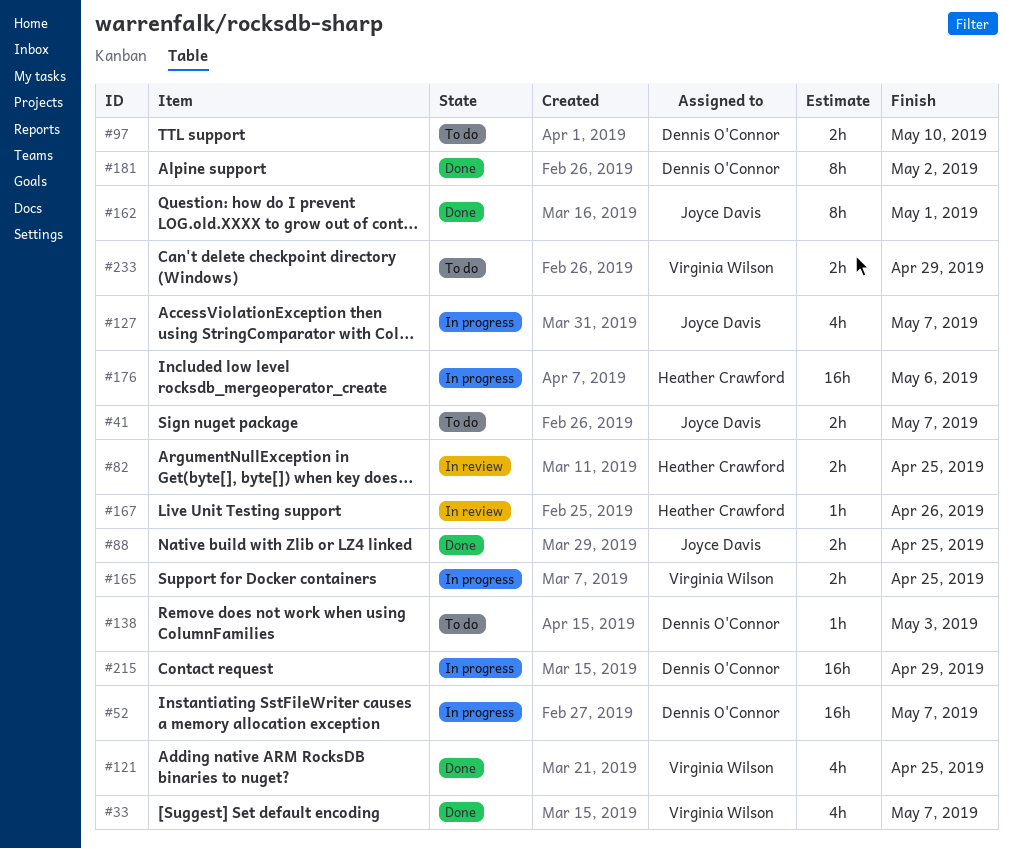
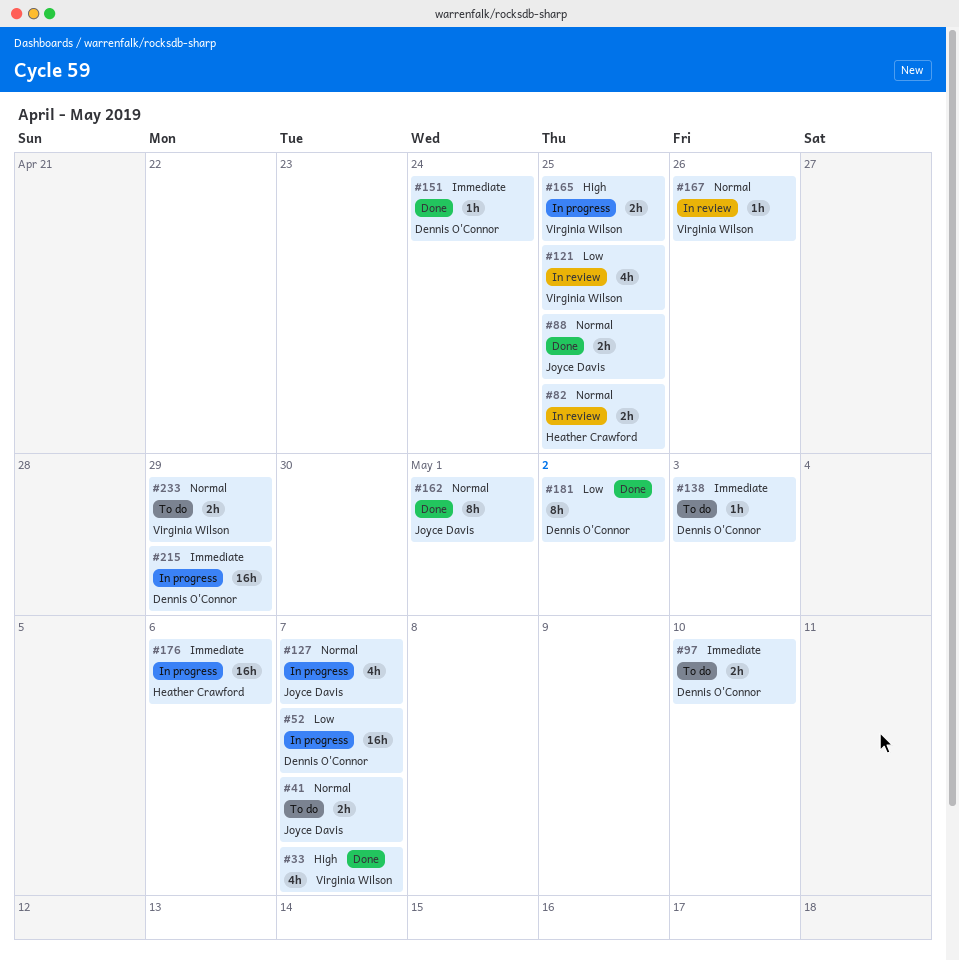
#121, status: Done -> In review
#151: none -> present
#167, owner: Heather Crawford -> Virginia Wilson

